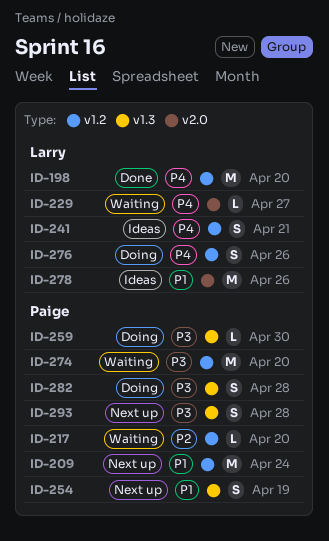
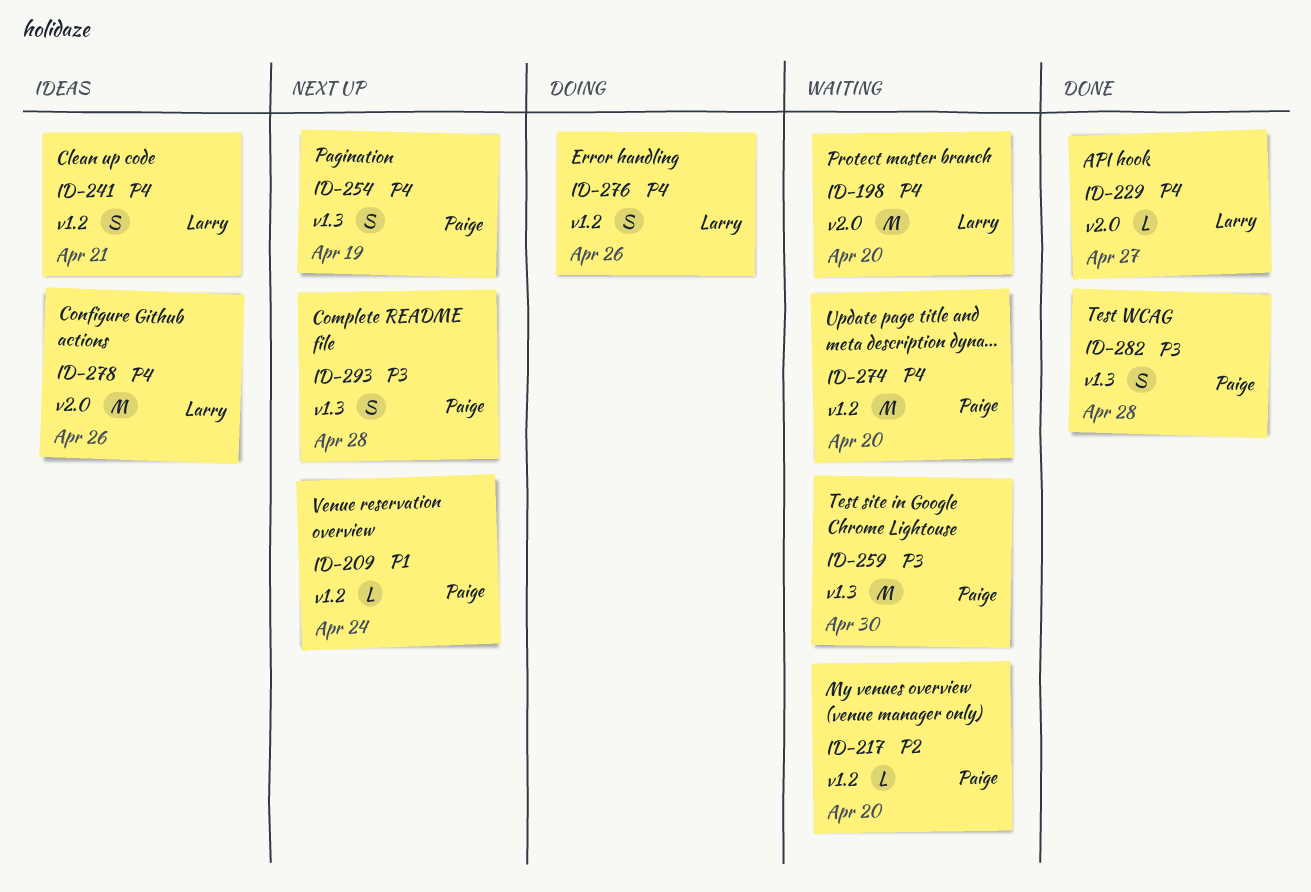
ID-198, status: Done -> Waiting
ID-198, label: v1.2 -> v2.0
ID-209, estimate: M -> L
ID-229, status: Waiting -> Done
ID-254, priority: P1 -> P4
ID-259, status: Doing -> Waiting
ID-259, estimate: L -> M
ID-274, priority: P3 -> P4
ID-278, priority: P1 -> P4
ID-282, status: Doing -> Done

